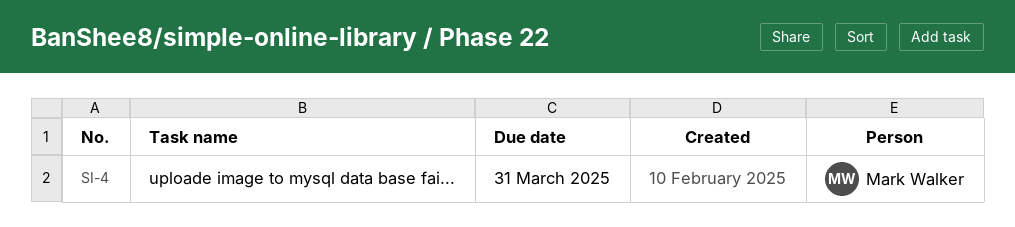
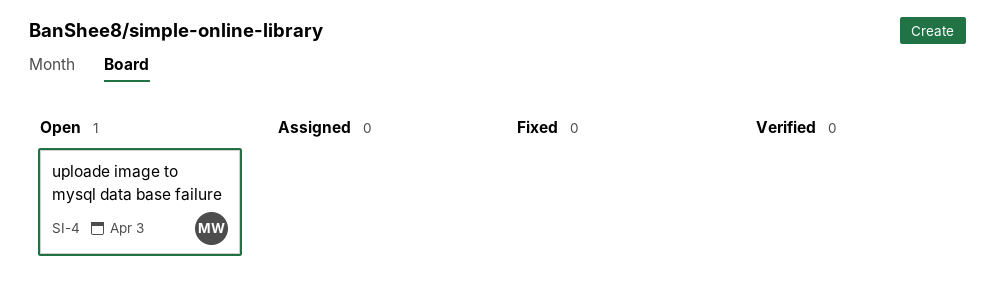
SI-4, due: Mar 31 -> Apr 3

